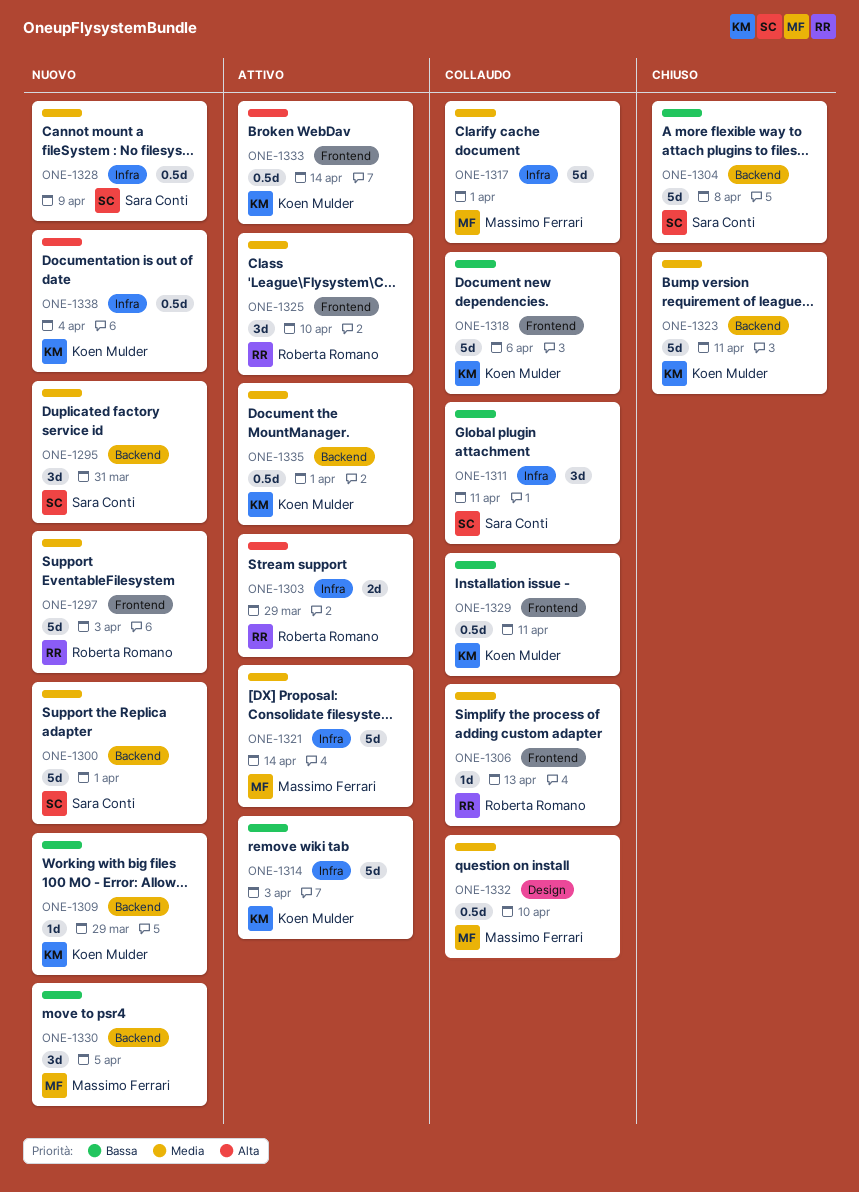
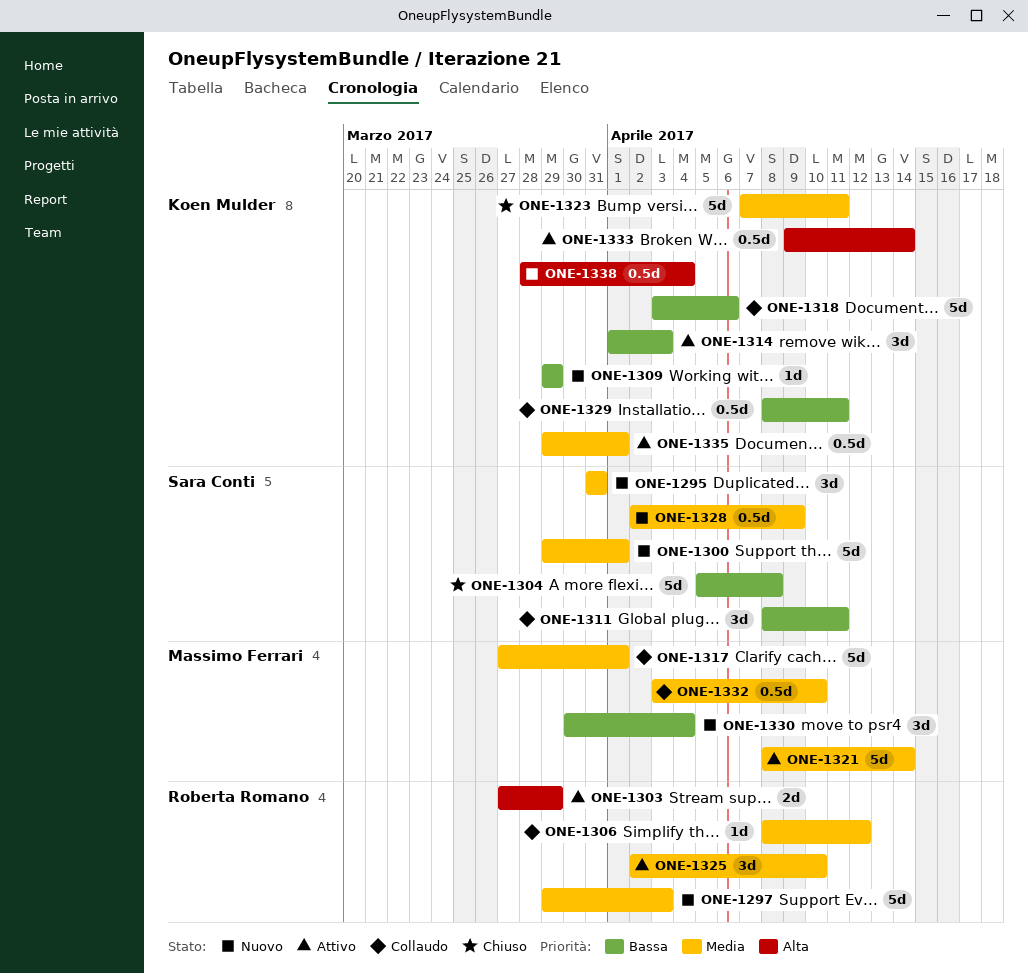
ONE-1306, due: Apr 13 -> Apr 12
ONE-1314, estimate: 5d -> 3d
ONE-1330, due: Apr 5 -> Apr 4

